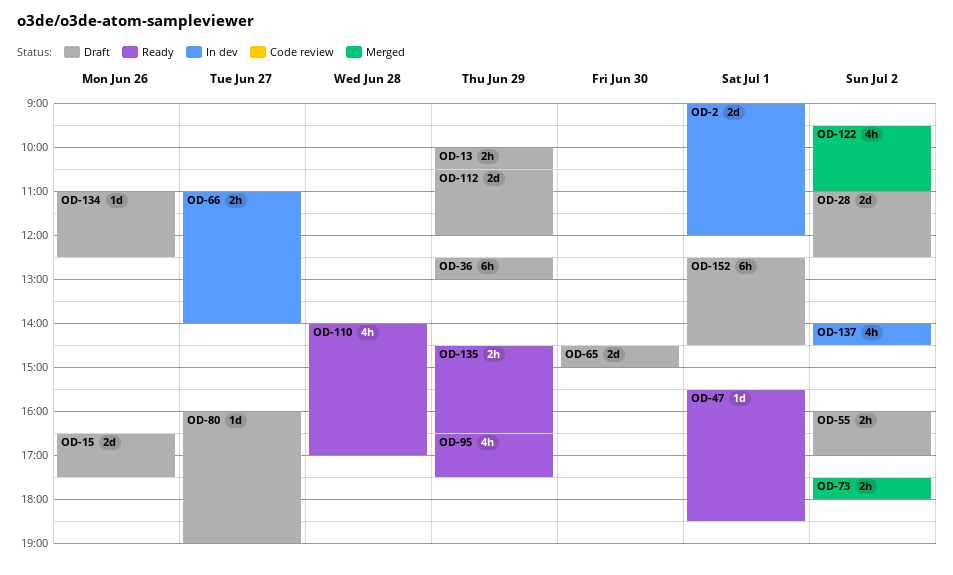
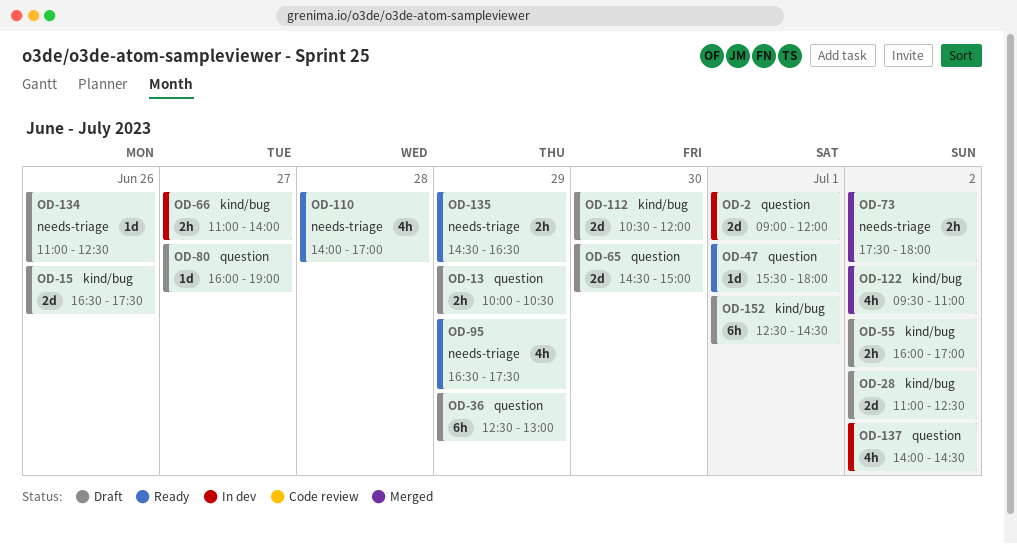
OD-47, ends: 18:30 -> 18:00
OD-112, day: Jun 29 -> Jun 30

